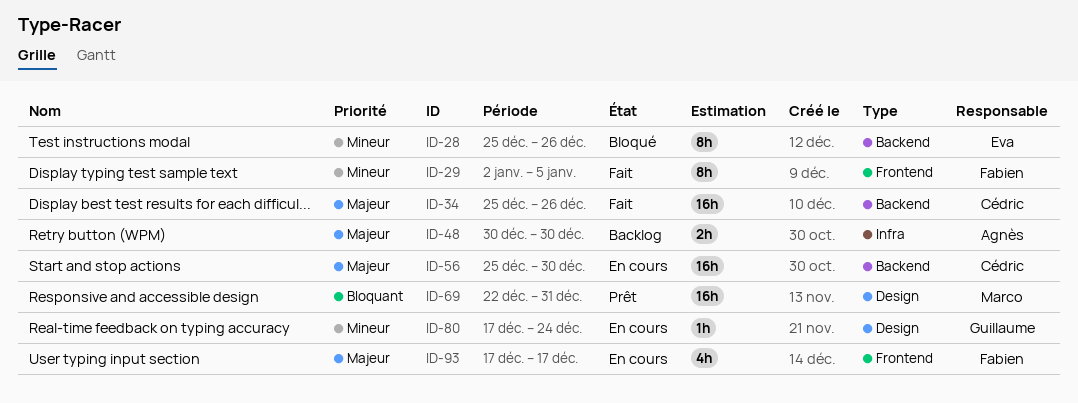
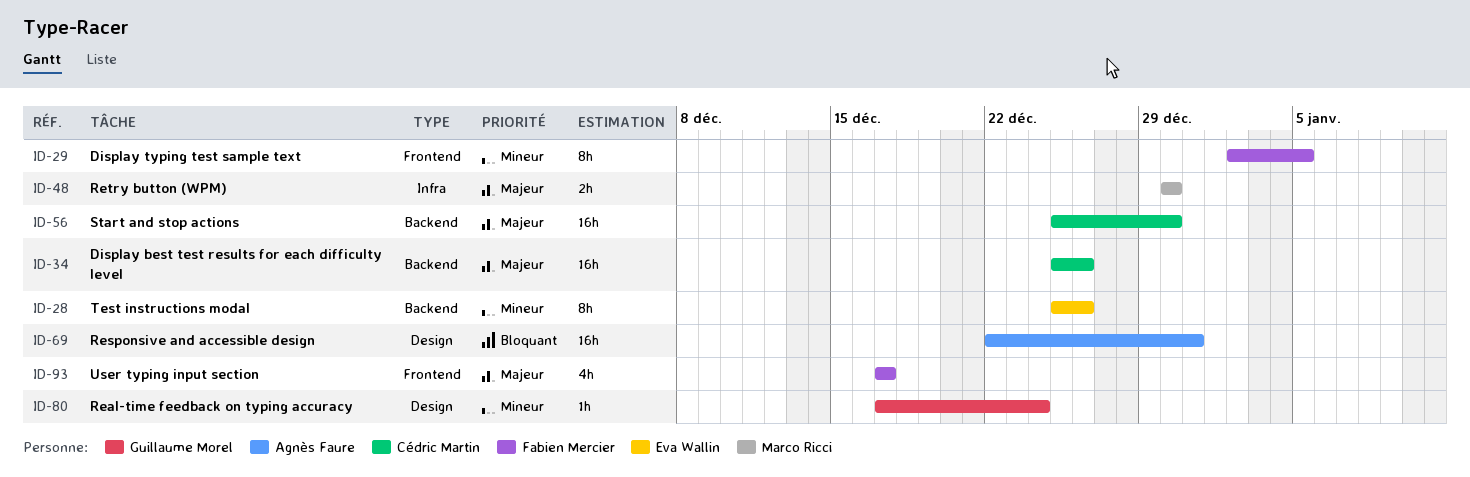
ID-48, owner: Agnès Faure -> Marco Ricci
ID-69, owner: Marco Ricci -> Agnès Faure

